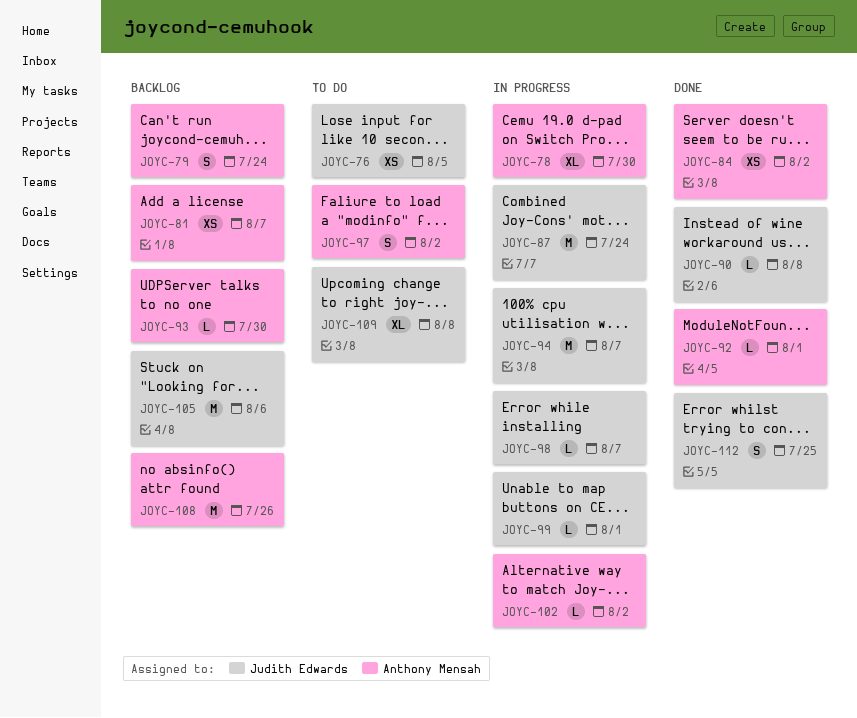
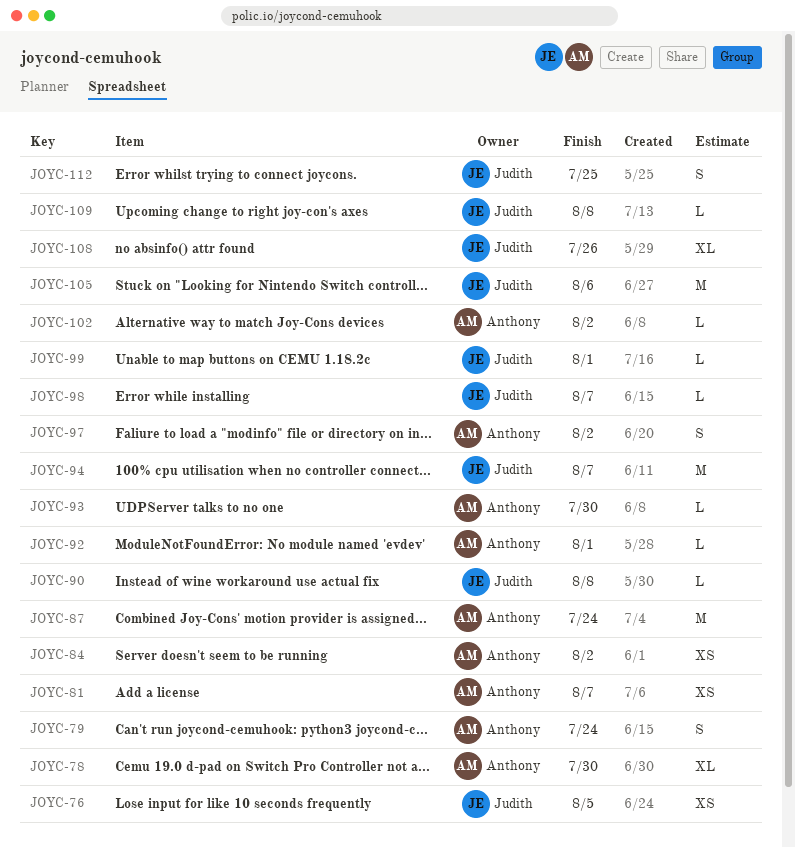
JOYC-87, owner: Judith Edwards -> Anthony Mensah
JOYC-108, owner: Anthony Mensah -> Judith Edwards
JOYC-108, estimate: M -> XL
JOYC-109, estimate: XL -> L

